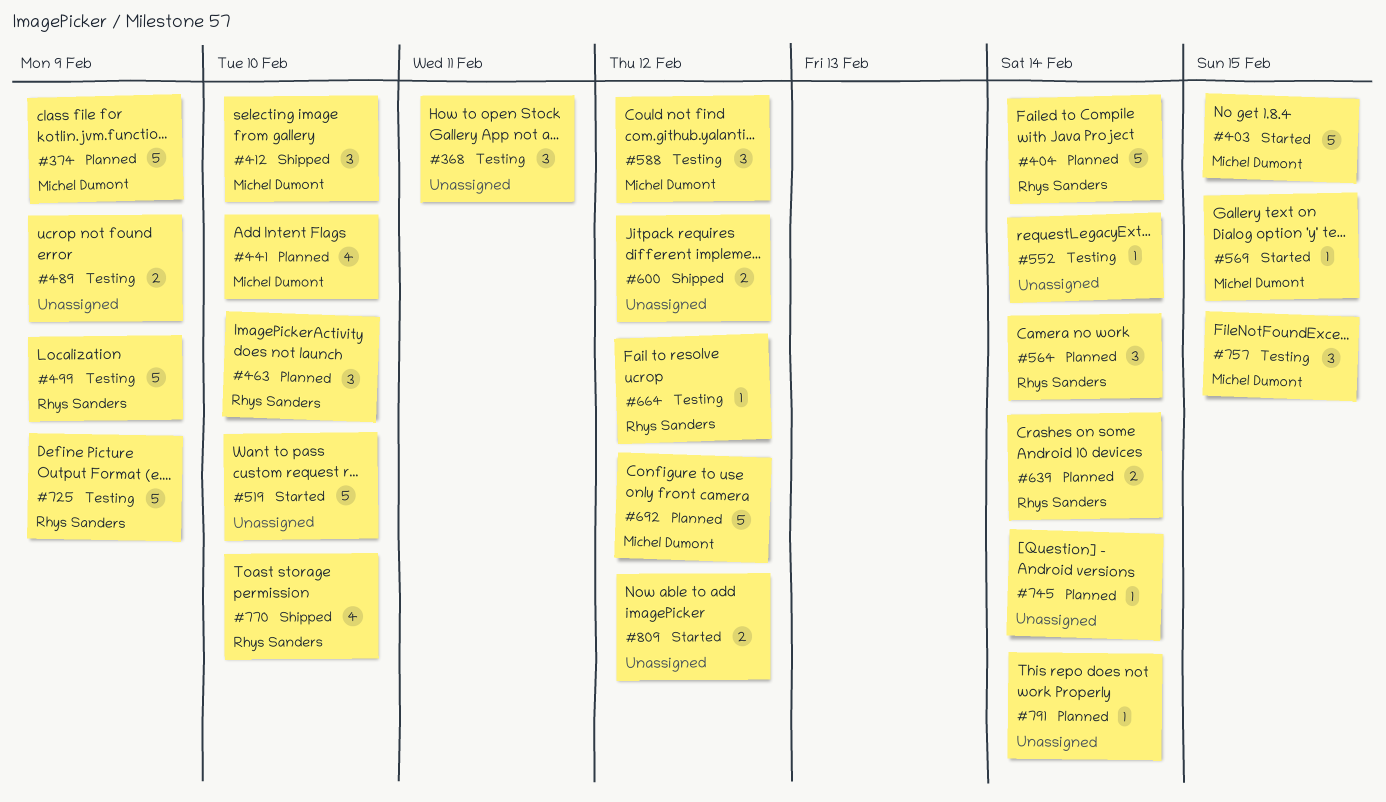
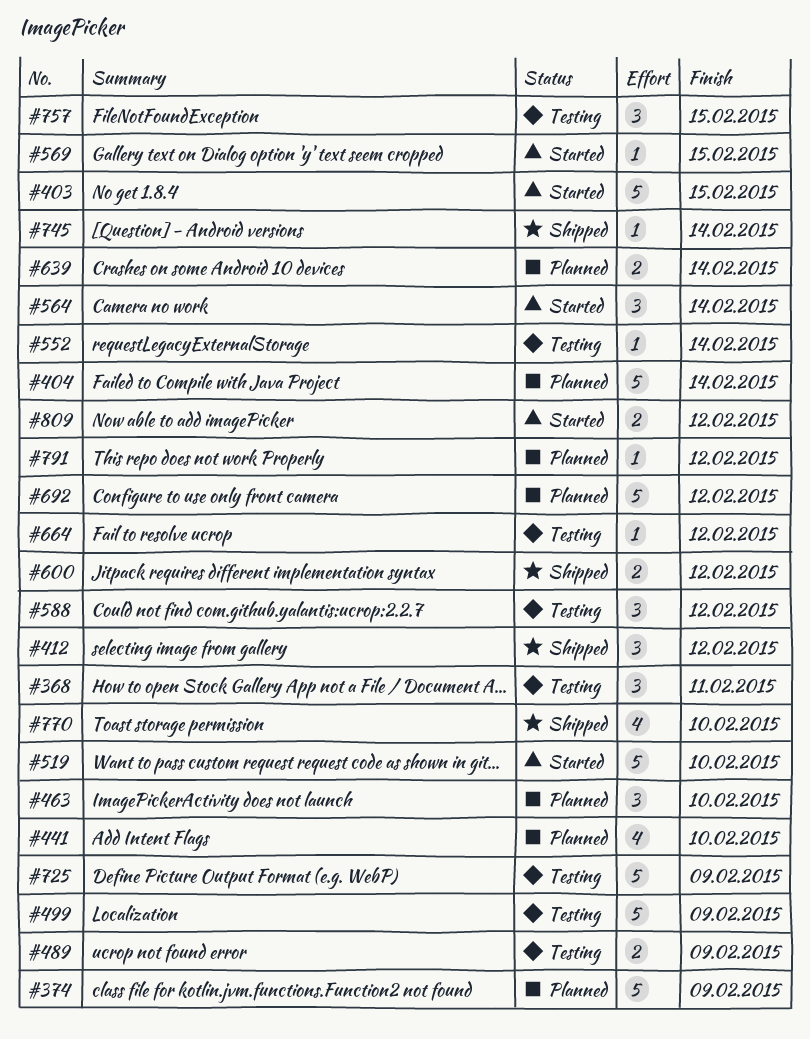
#412, due: Feb 10 -> Feb 12
#564, status: Planned -> Started
#745, status: Planned -> Shipped
#791, due: Feb 14 -> Feb 12

